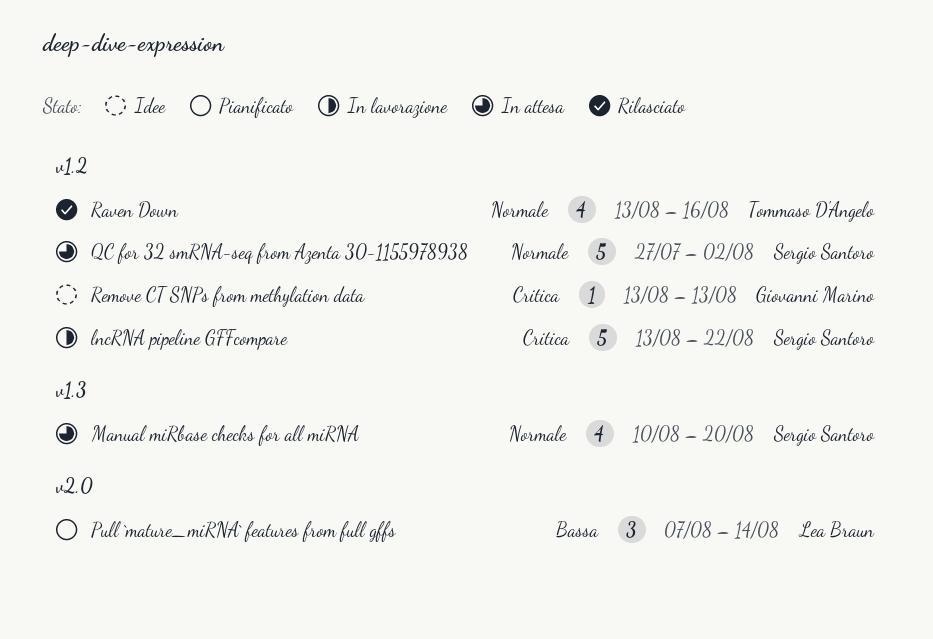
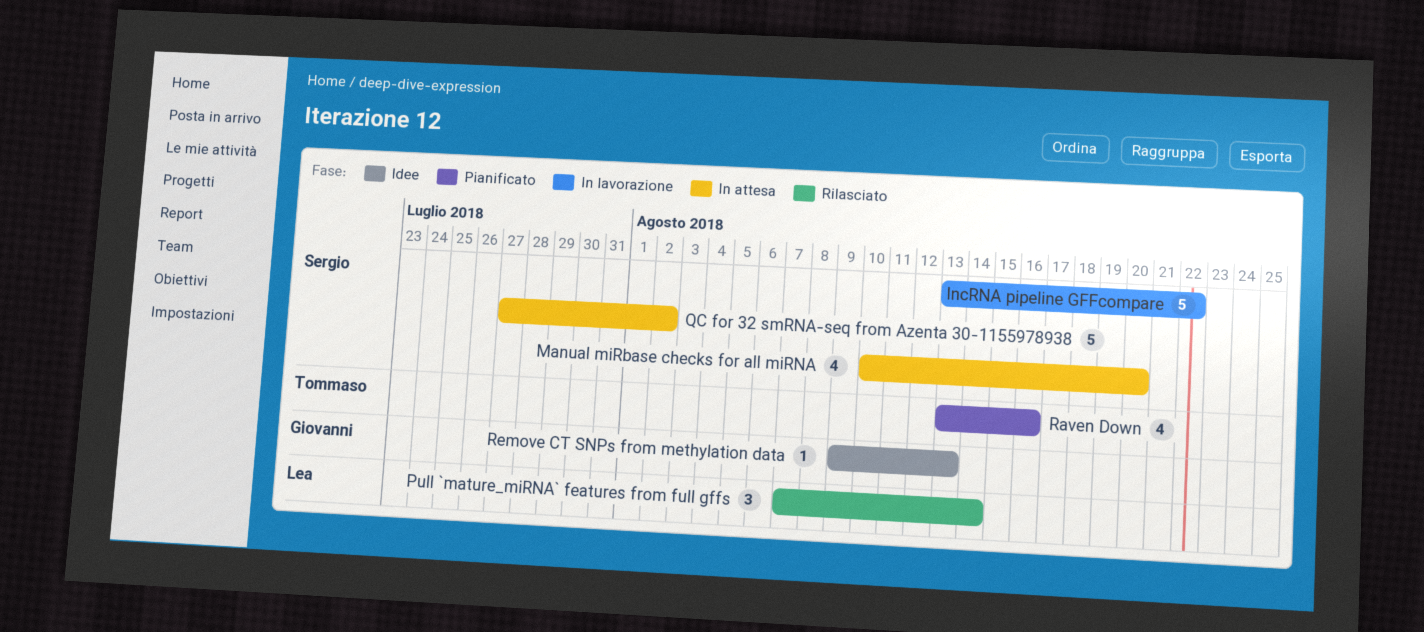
Pull `mature_miRNA` features from full gffs, status: Pianificato -> Rilasciato
Raven Down, status: Rilasciato -> Pianificato
Remove CT SNPs from methylation data, start: Aug 13 -> Aug 9

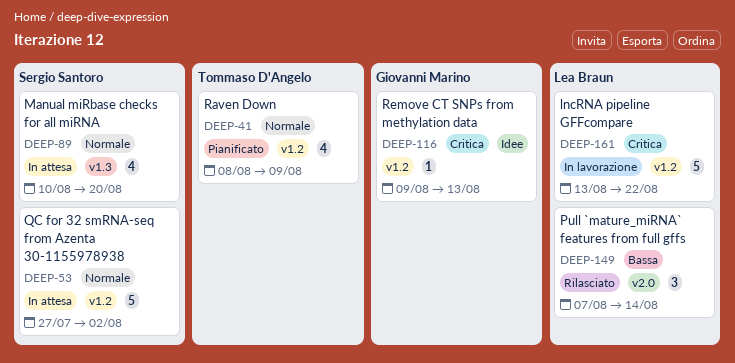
lncRNA pipeline GFFcompare, owner: Sergio Santoro -> Lea Braun
Raven Down, start: Aug 13 -> Aug 8
Raven Down, due: Aug 16 -> Aug 9

